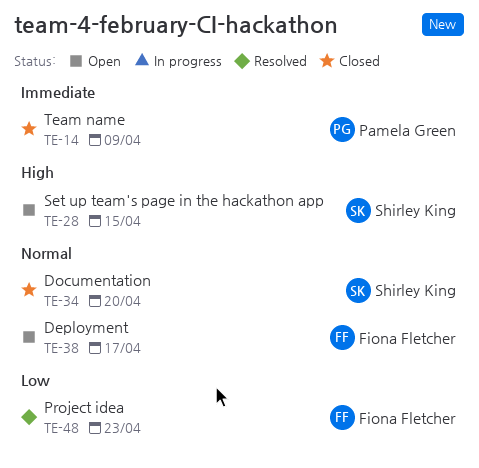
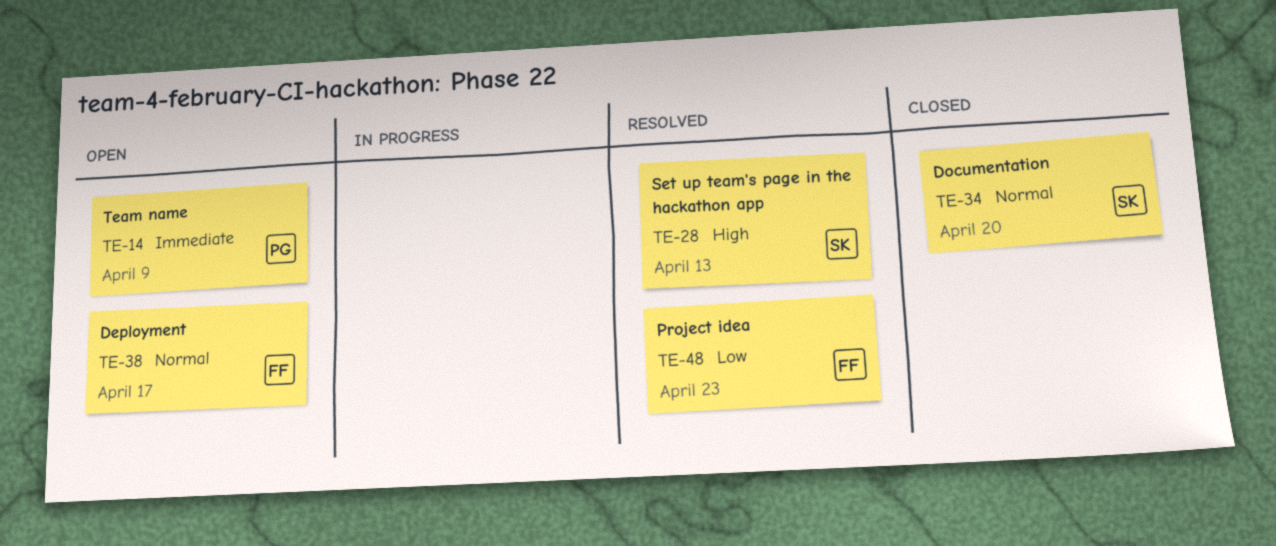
TE-14, status: Closed -> Open
TE-28, status: Open -> Resolved
TE-28, due: Apr 15 -> Apr 13

